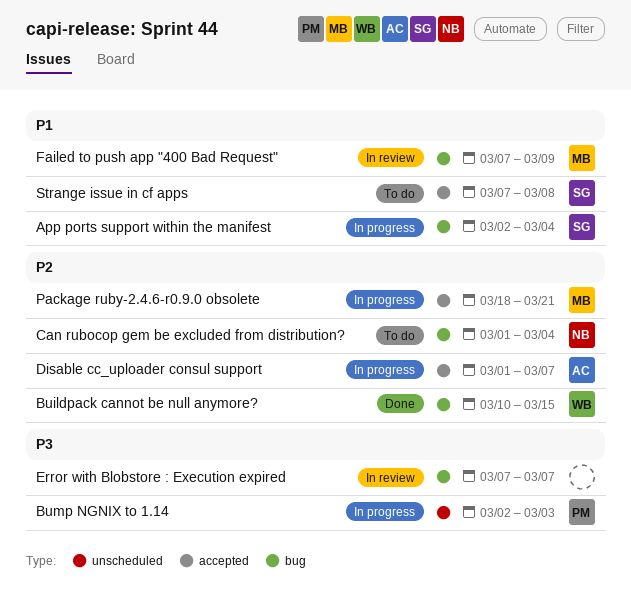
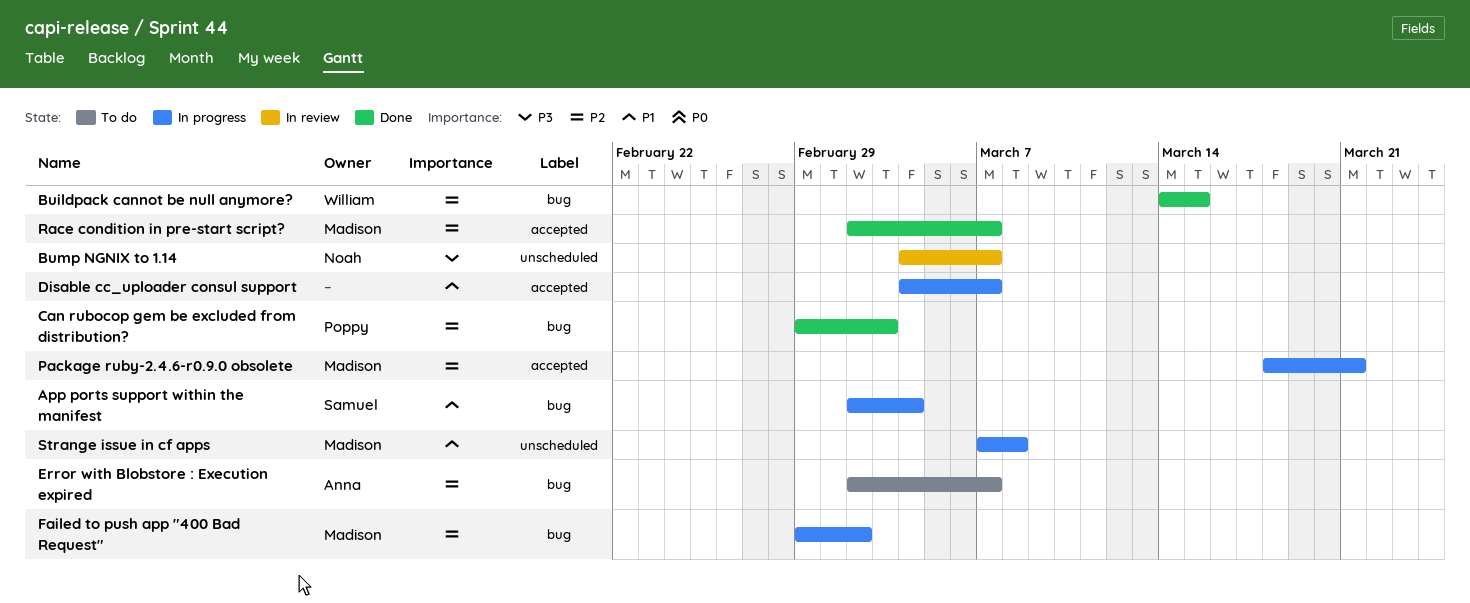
Buildpack cannot be null anymore?, start: Mar 10 -> Mar 14
Bump NGNIX to 1.14, status: In progress -> In review
Bump NGNIX to 1.14, owner: Poppy -> Noah
Bump NGNIX to 1.14, start: Mar 2 -> Mar 4
Bump NGNIX to 1.14, due: Mar 3 -> Mar 7
Can rubocop gem be excluded from distribution?, status: To do -> Done
Can rubocop gem be excluded from distribution?, owner: Noah -> Poppy
Can rubocop gem be excluded from distribution?, start: Mar 1 -> Feb 29
Can rubocop gem be excluded from distribution?, due: Mar 4 -> Mar 3
Disable cc_uploader consul support, owner: Anna -> none
Disable cc_uploader consul support, priority: P2 -> P1
Disable cc_uploader consul support, start: Mar 1 -> Mar 4
Error with Blobstore : Execution expired, status: In review -> To do
Error with Blobstore : Execution expired, owner: none -> Anna
Error with Blobstore : Execution expired, priority: P3 -> P2
Error with Blobstore : Execution expired, start: Mar 7 -> Mar 2
Failed to push app "400 Bad Request", status: In review -> In progress
Failed to push app "400 Bad Request", priority: P1 -> P2
Failed to push app "400 Bad Request", start: Mar 7 -> Feb 29
Failed to push app "400 Bad Request", due: Mar 9 -> Mar 2
Race condition in pre-start script?: none -> present
Strange issue in cf apps, status: To do -> In progress
Strange issue in cf apps, owner: Samuel -> Madison
Strange issue in cf apps, label: accepted -> unscheduled

